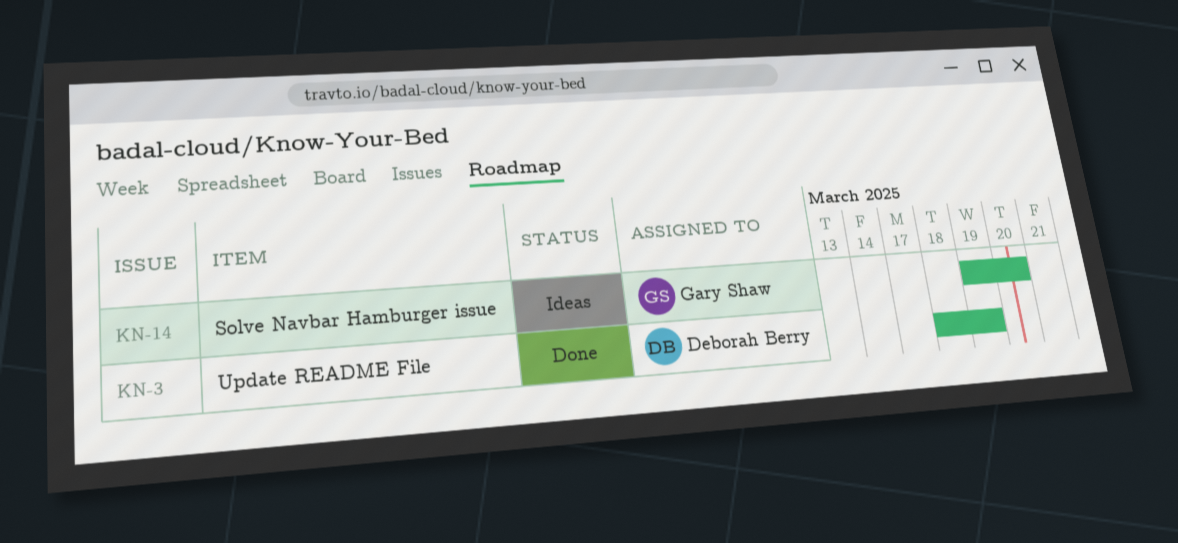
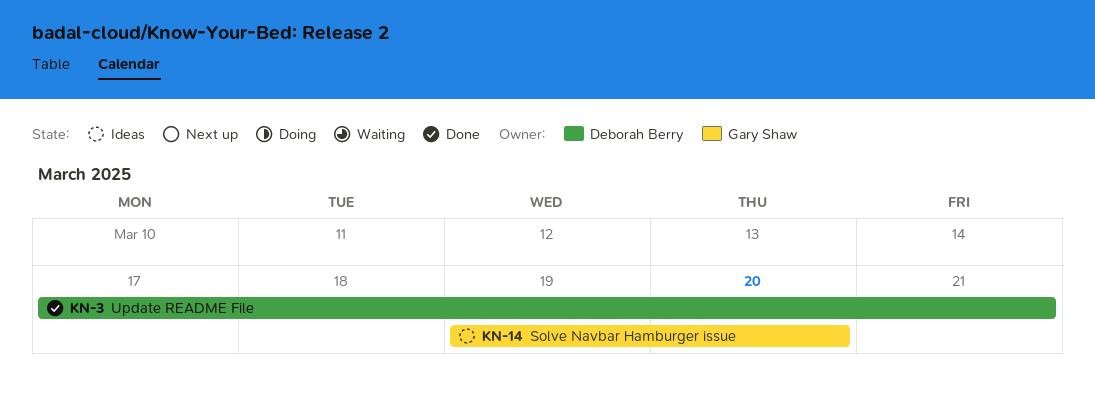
KN-3, start: Mar 18 -> Mar 17
KN-3, due: Mar 19 -> Mar 21

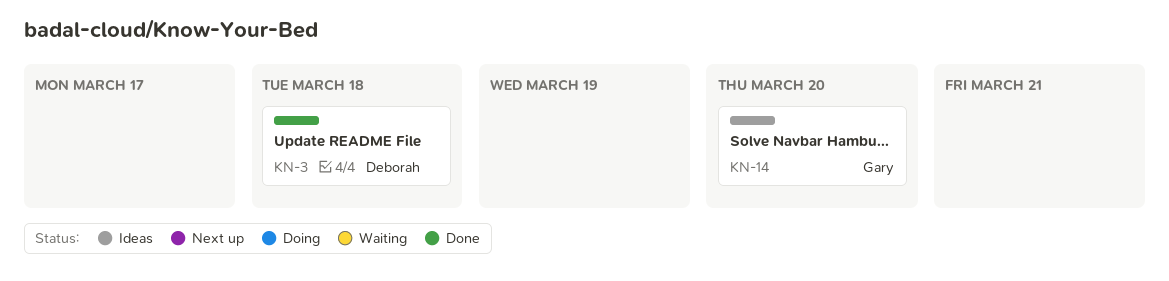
KN-3, due: Mar 21 -> Mar 18

